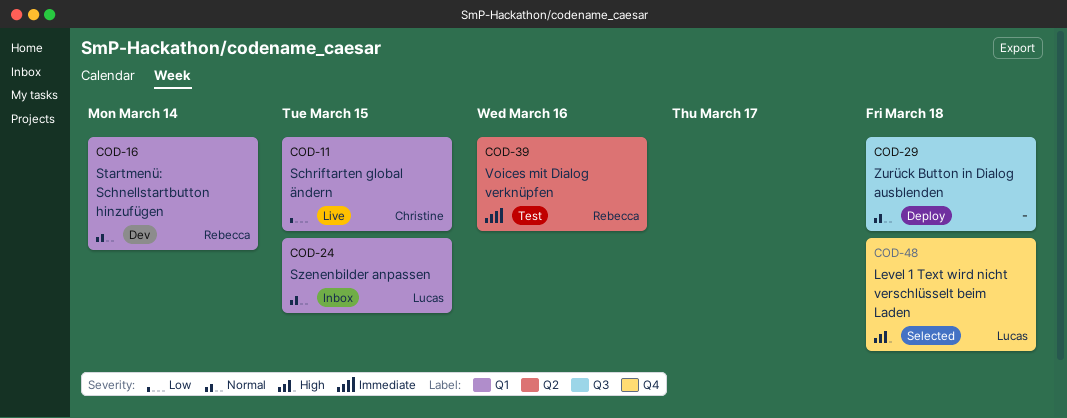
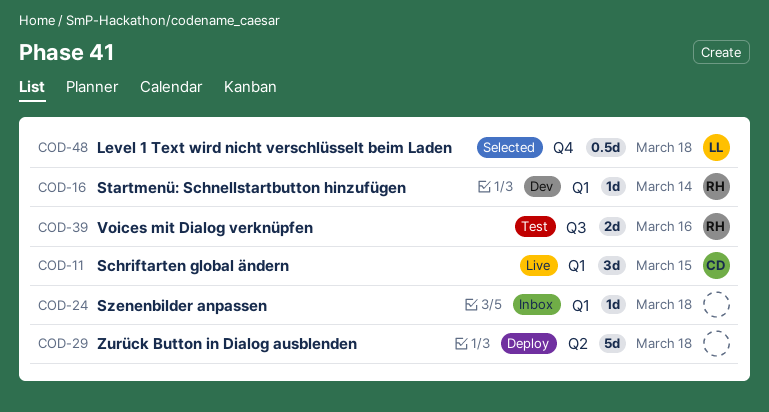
COD-24, owner: Lucas -> none
COD-24, due: Mar 15 -> Mar 18
COD-29, label: Q3 -> Q2
COD-39, label: Q2 -> Q3

